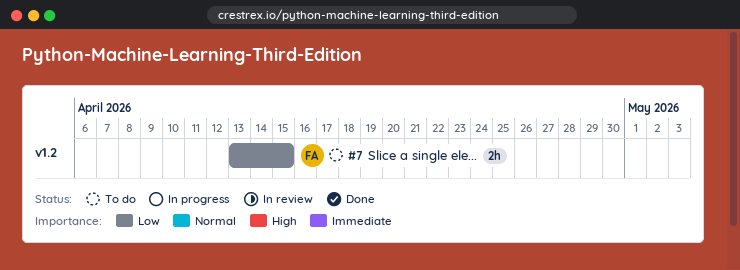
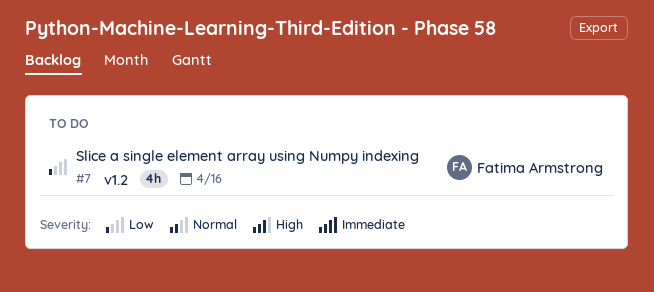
#7, estimate: 2h -> 4h
#7, due: Apr 15 -> Apr 16

